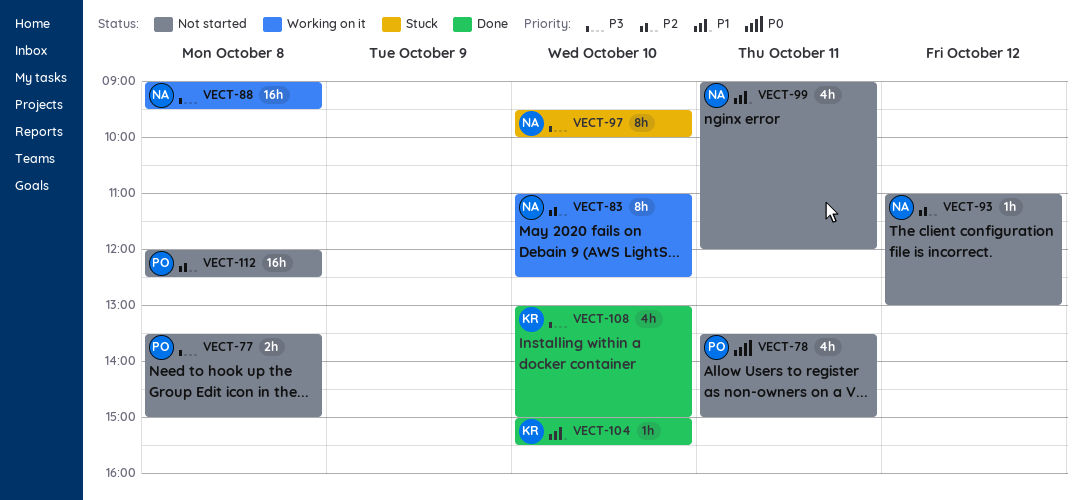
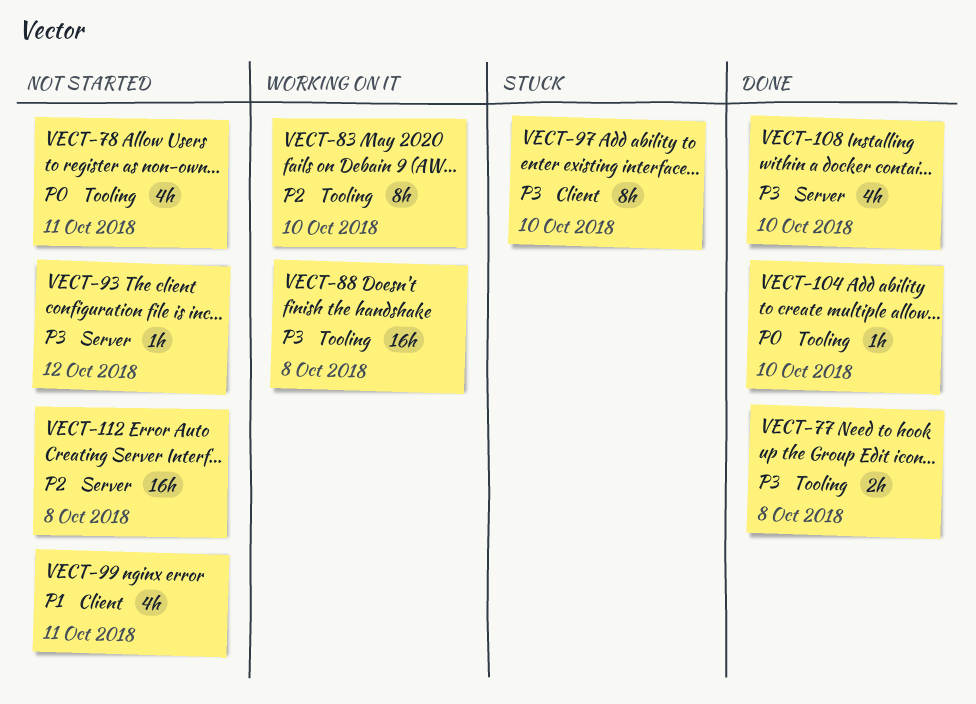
VECT-77, status: Not started -> Done
VECT-93, priority: P2 -> P3
VECT-104, priority: P1 -> P0

